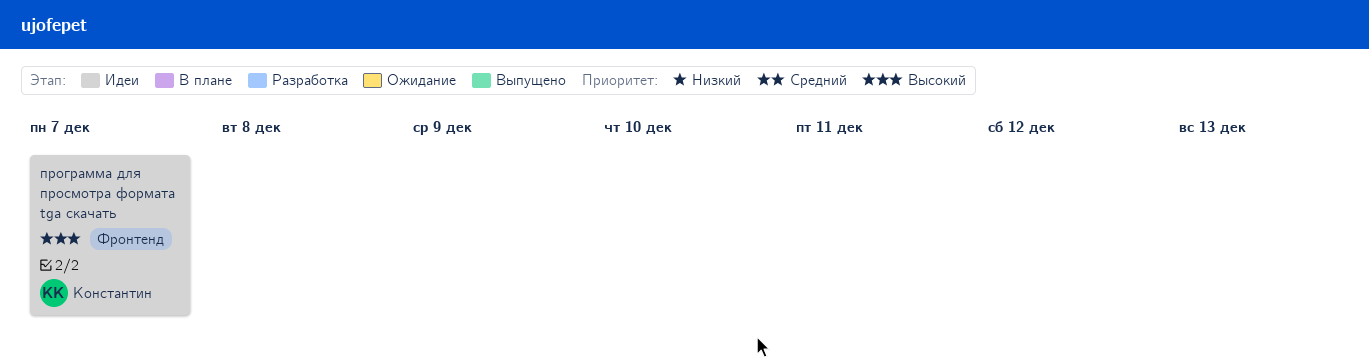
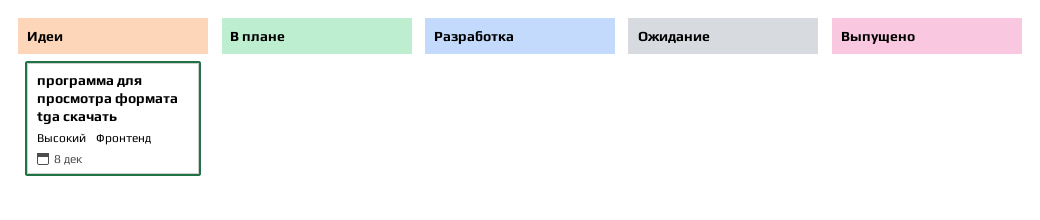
программа для просмотра формата tga скачать, due: Dec 7 -> Dec 8

